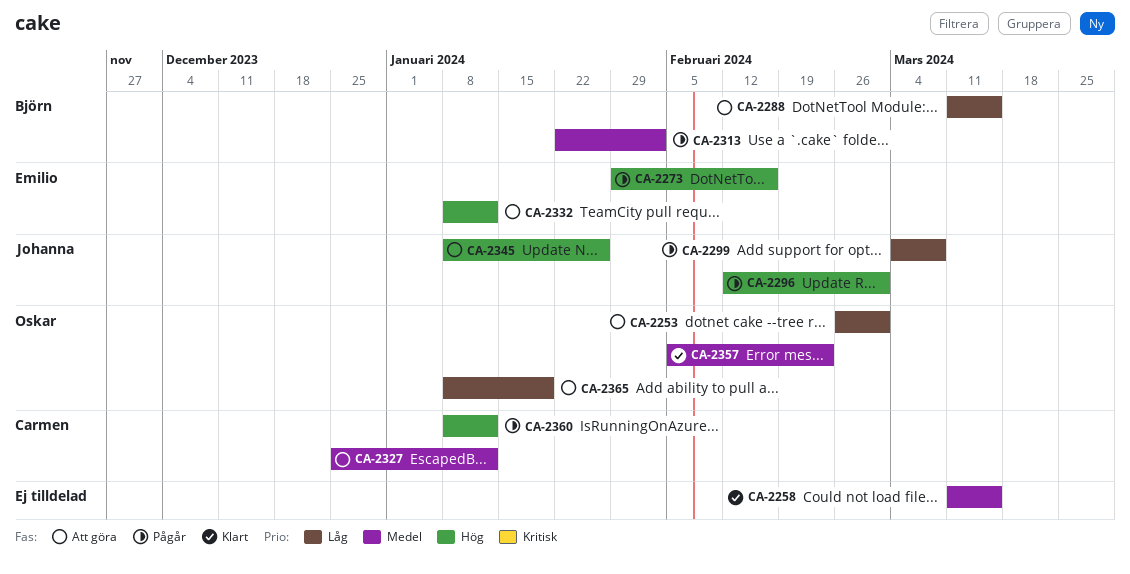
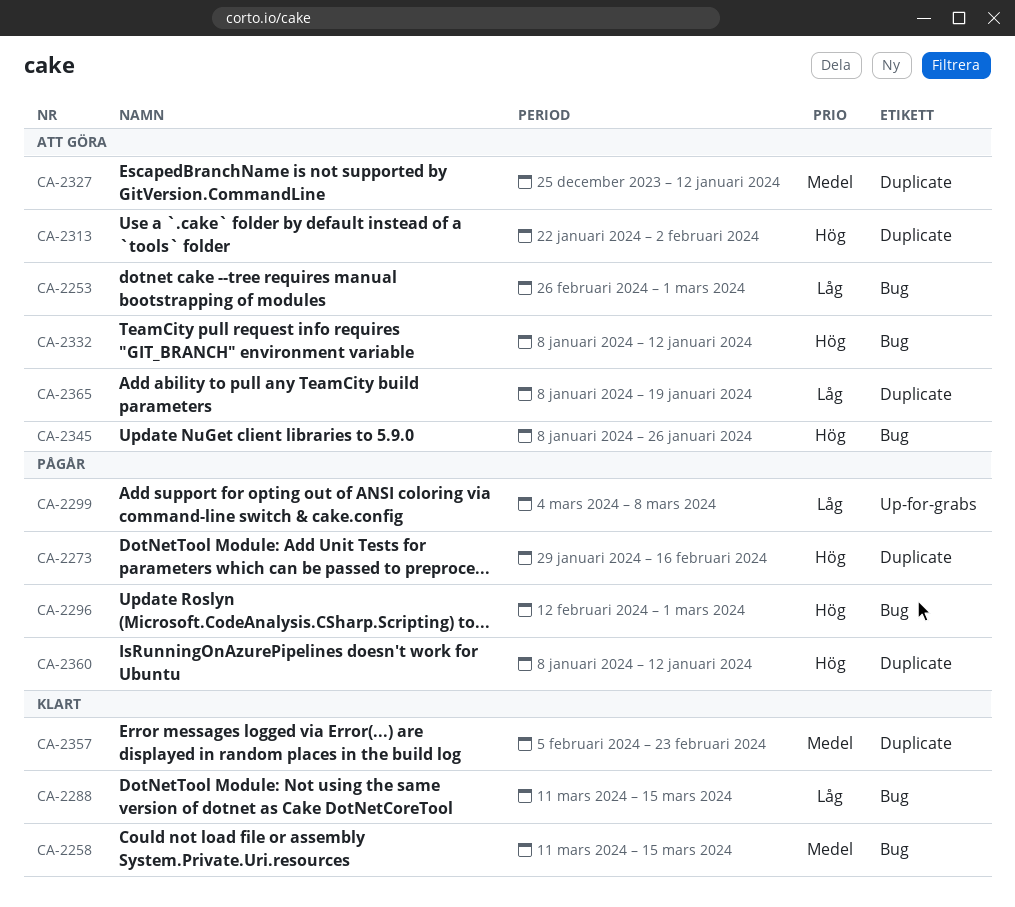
CA-2288, status: Att göra -> Klart
CA-2313, status: Pågår -> Att göra
CA-2313, priority: Medel -> Hög

